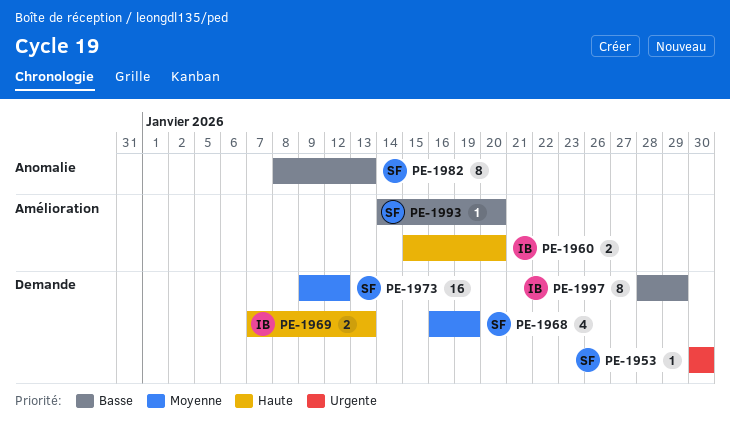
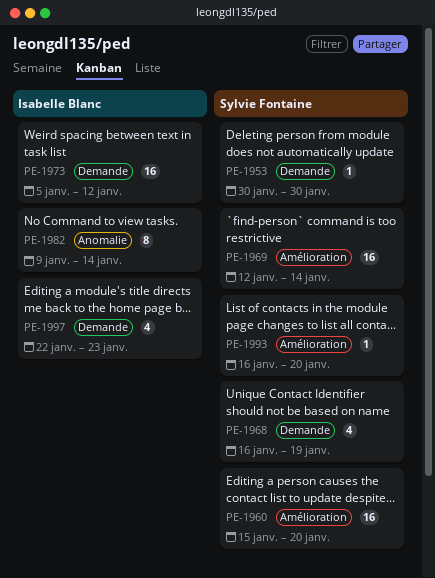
PE-1960, owner: Isabelle Blanc -> Sylvie Fontaine
PE-1960, estimate: 2 -> 16
PE-1969, owner: Isabelle Blanc -> Sylvie Fontaine
PE-1969, label: Demande -> Amélioration
PE-1969, estimate: 2 -> 16
PE-1969, start: Jan 7 -> Jan 12
PE-1969, due: Jan 13 -> Jan 14
PE-1973, owner: Sylvie Fontaine -> Isabelle Blanc
PE-1973, start: Jan 9 -> Jan 5
PE-1982, owner: Sylvie Fontaine -> Isabelle Blanc
PE-1982, start: Jan 8 -> Jan 9
PE-1982, due: Jan 13 -> Jan 14
PE-1993, start: Jan 14 -> Jan 16
PE-1997, estimate: 8 -> 4
PE-1997, start: Jan 28 -> Jan 22
PE-1997, due: Jan 29 -> Jan 23

